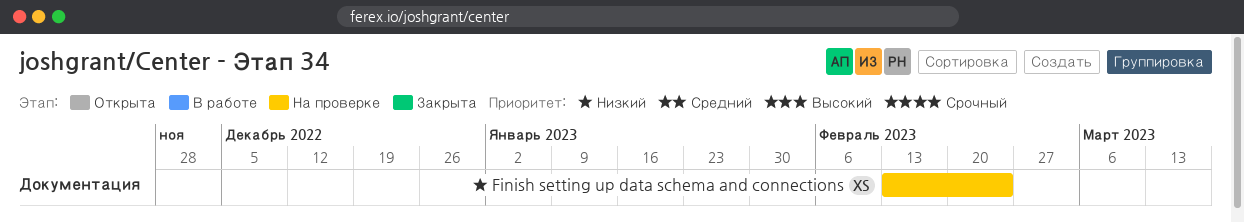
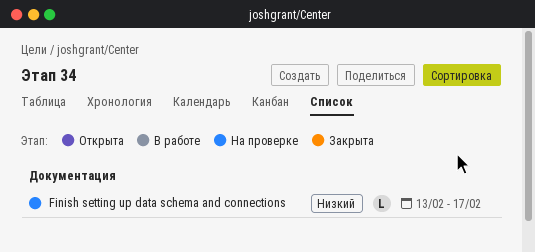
Finish setting up data schema and connections, estimate: XS -> L
Finish setting up data schema and connections, due: Feb 24 -> Feb 17

